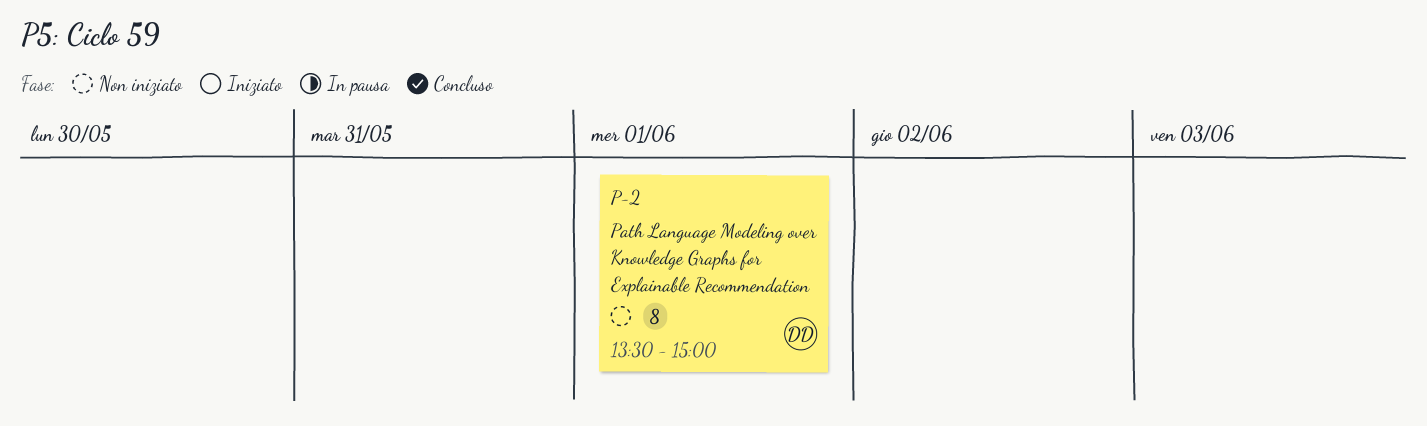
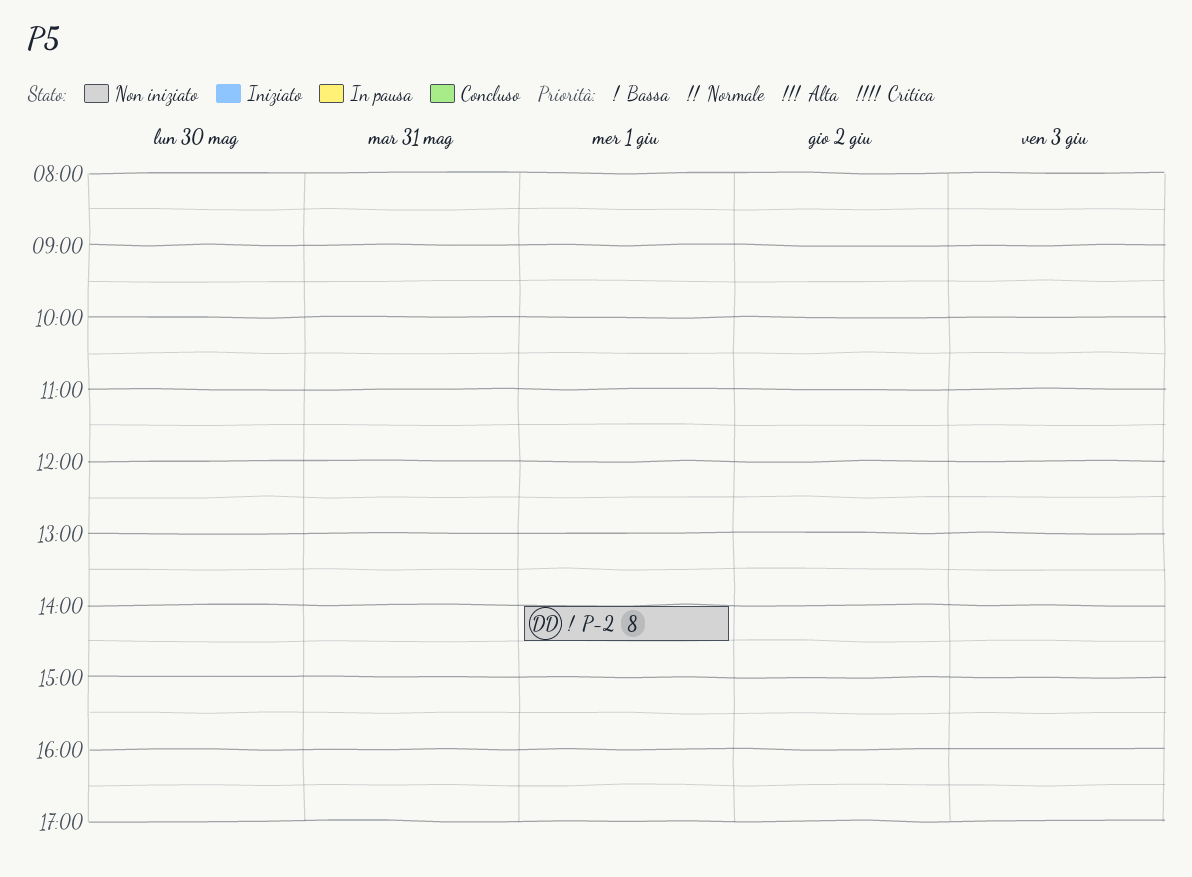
P-2, begins: 13:30 -> 14:00
P-2, ends: 15:00 -> 14:30

